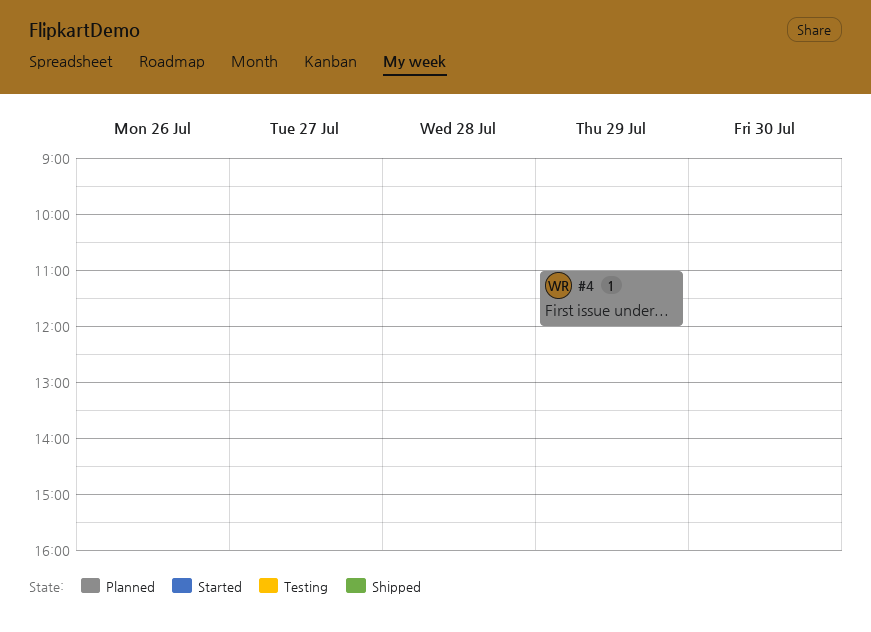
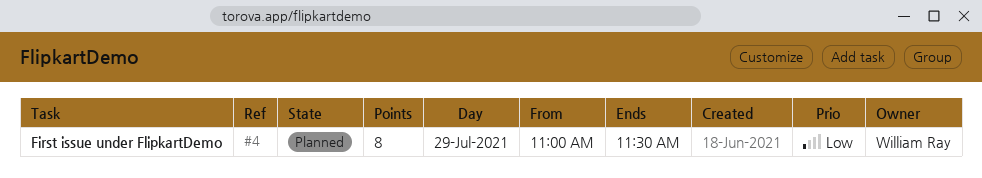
#4, estimate: 1 -> 8
#4, ends: 12:00 -> 11:30

